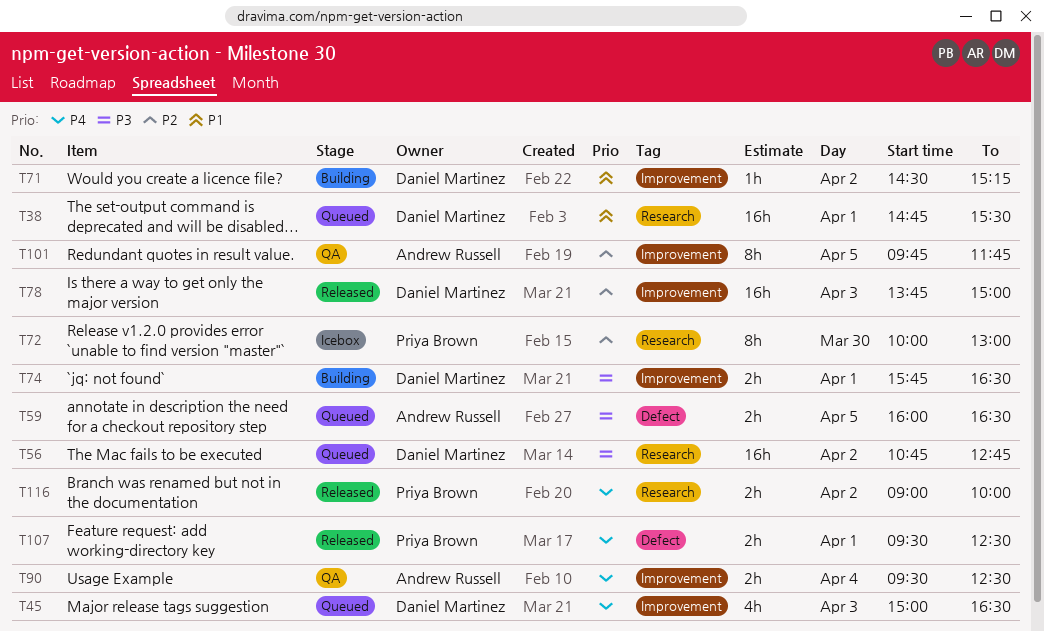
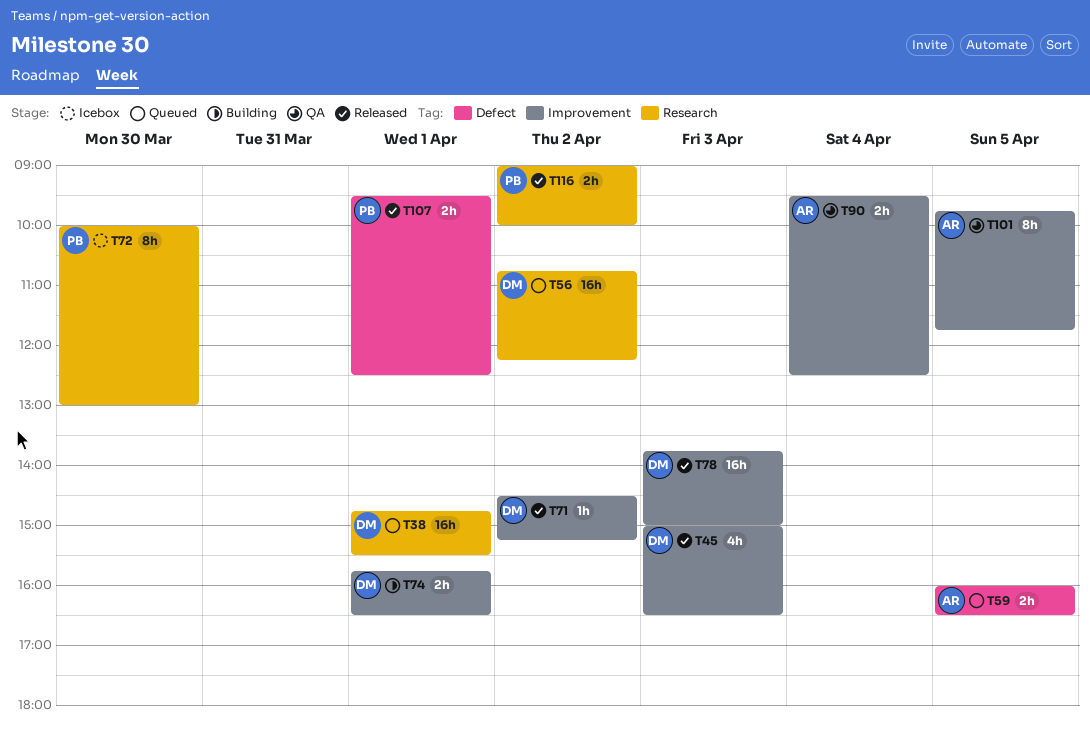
T45, status: Queued -> Released
T56, ends: 12:45 -> 12:15
T71, status: Building -> Released

